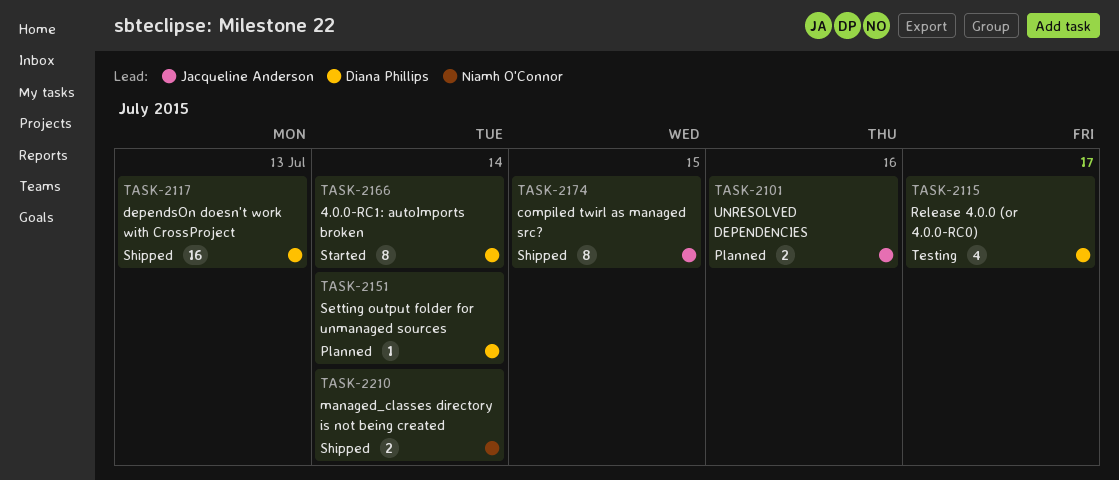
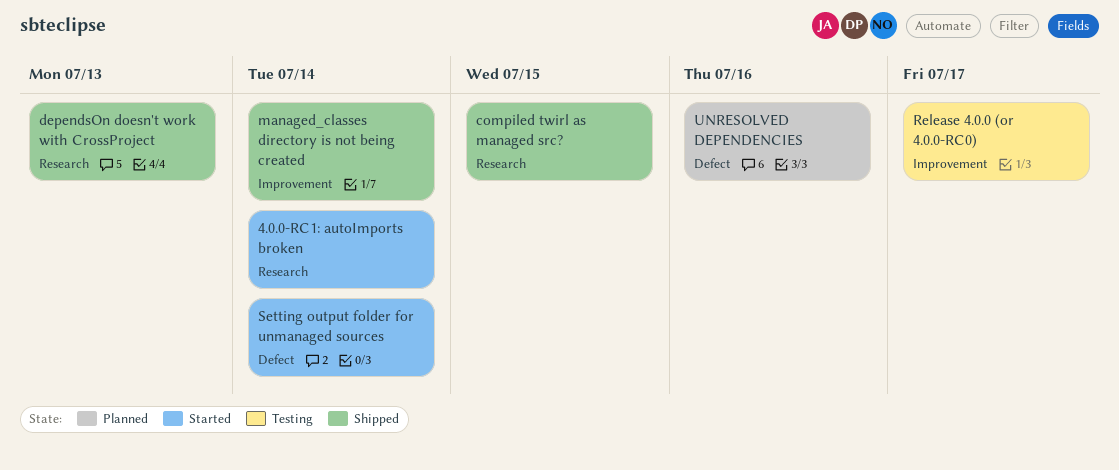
Setting output folder for unmanaged sources, status: Planned -> Started

